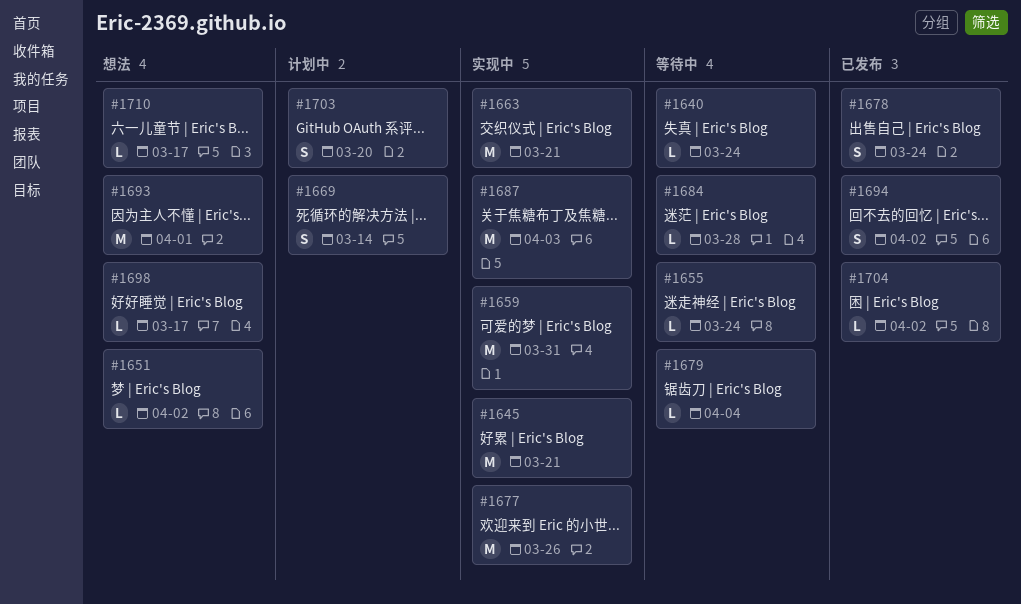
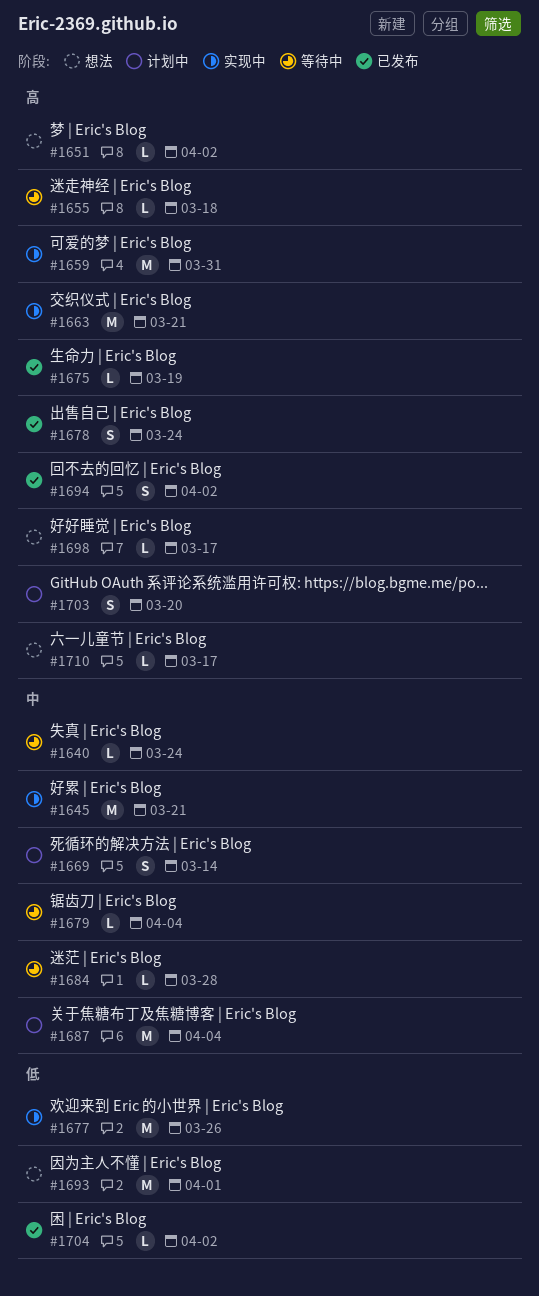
#1655, due: Mar 24 -> Mar 18
#1675: none -> present
#1687, status: 实现中 -> 计划中
#1687, due: Apr 3 -> Apr 4

